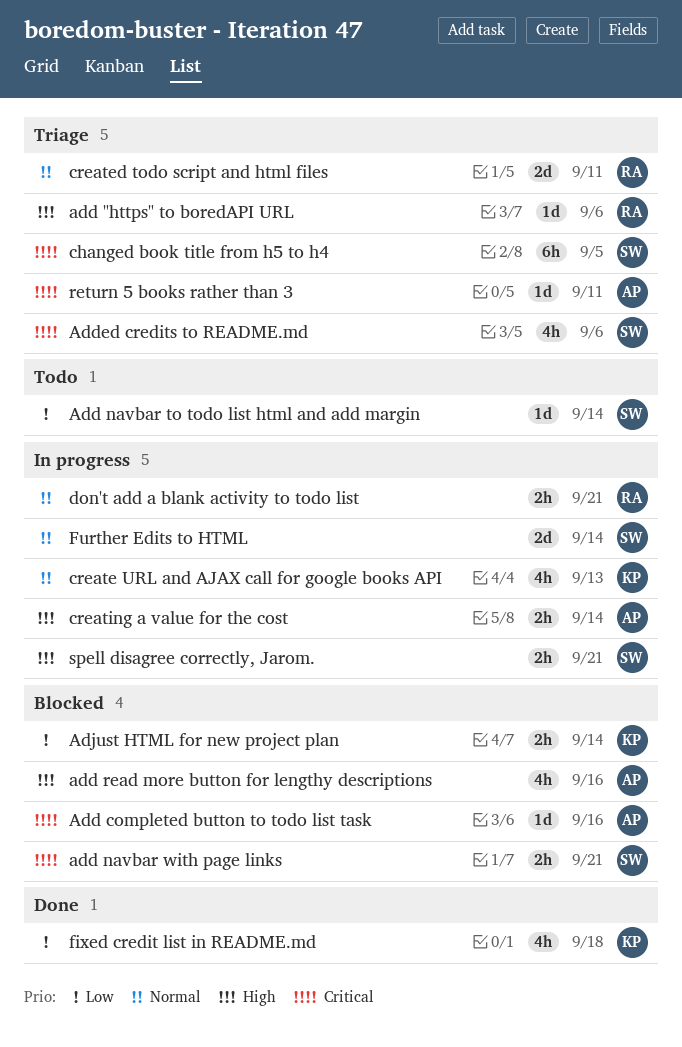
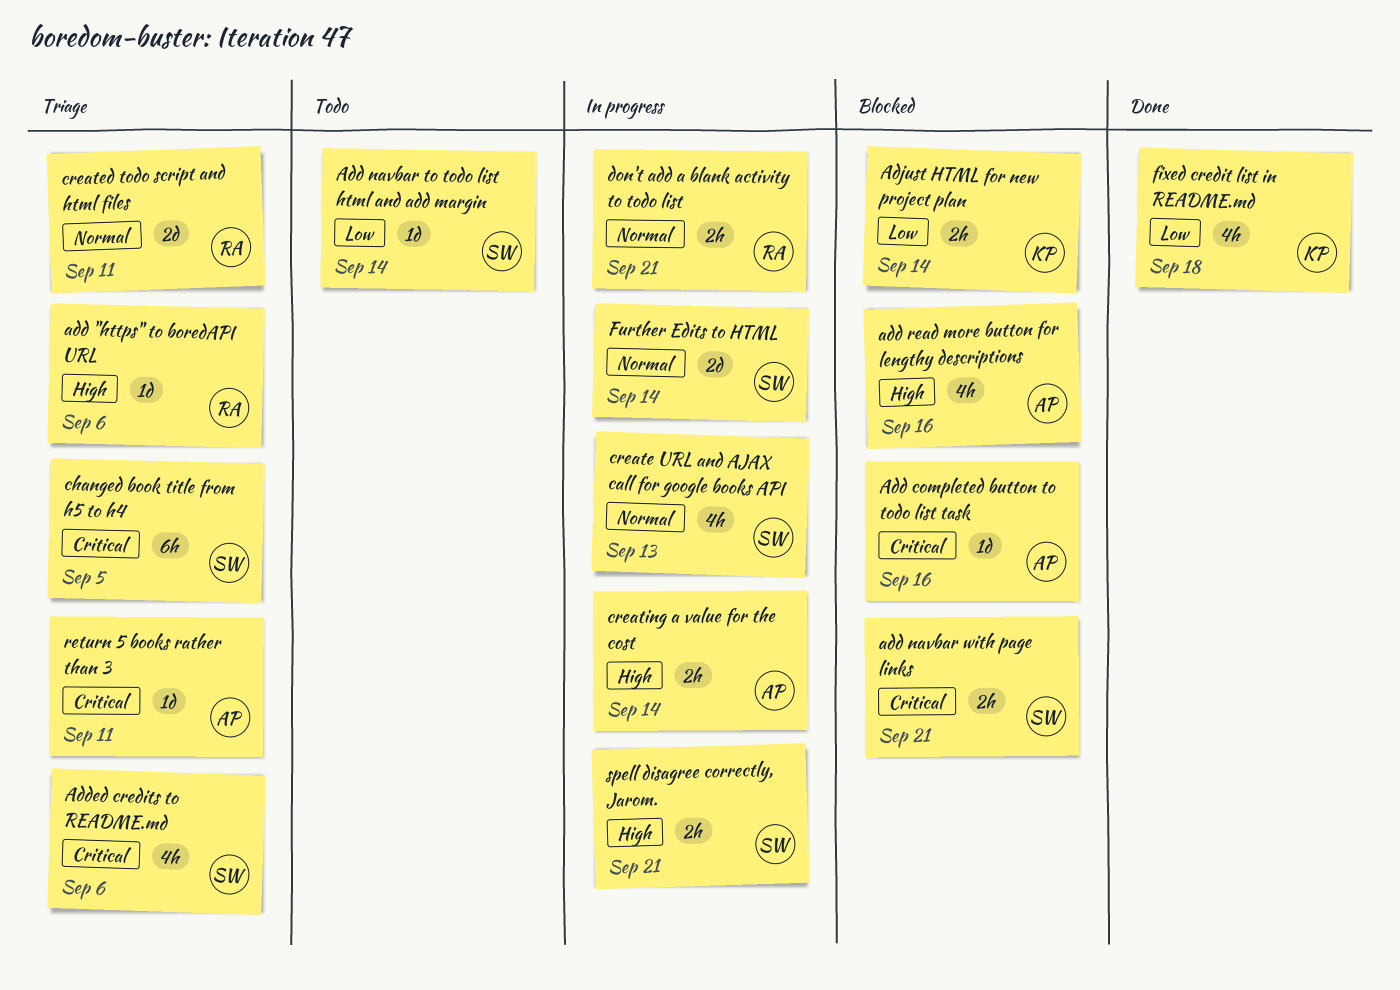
create URL and AJAX call for google books API, owner: KP -> SW

